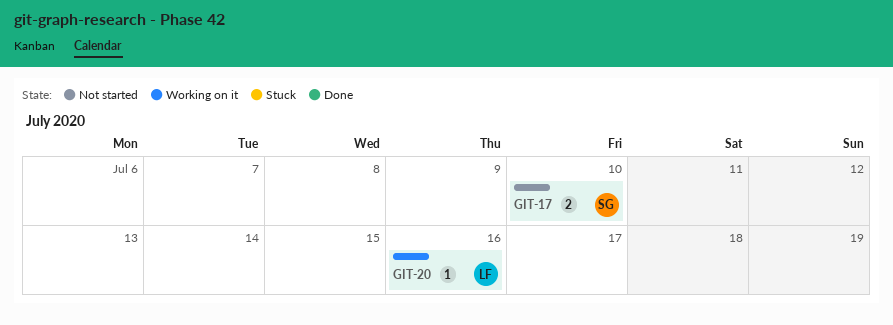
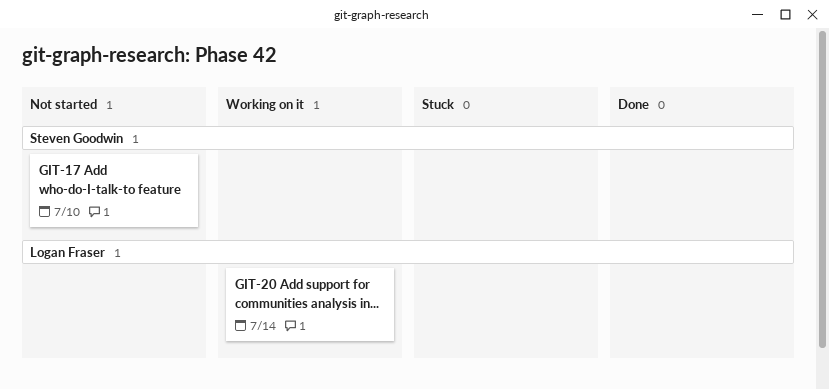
GIT-20, due: Jul 16 -> Jul 14

